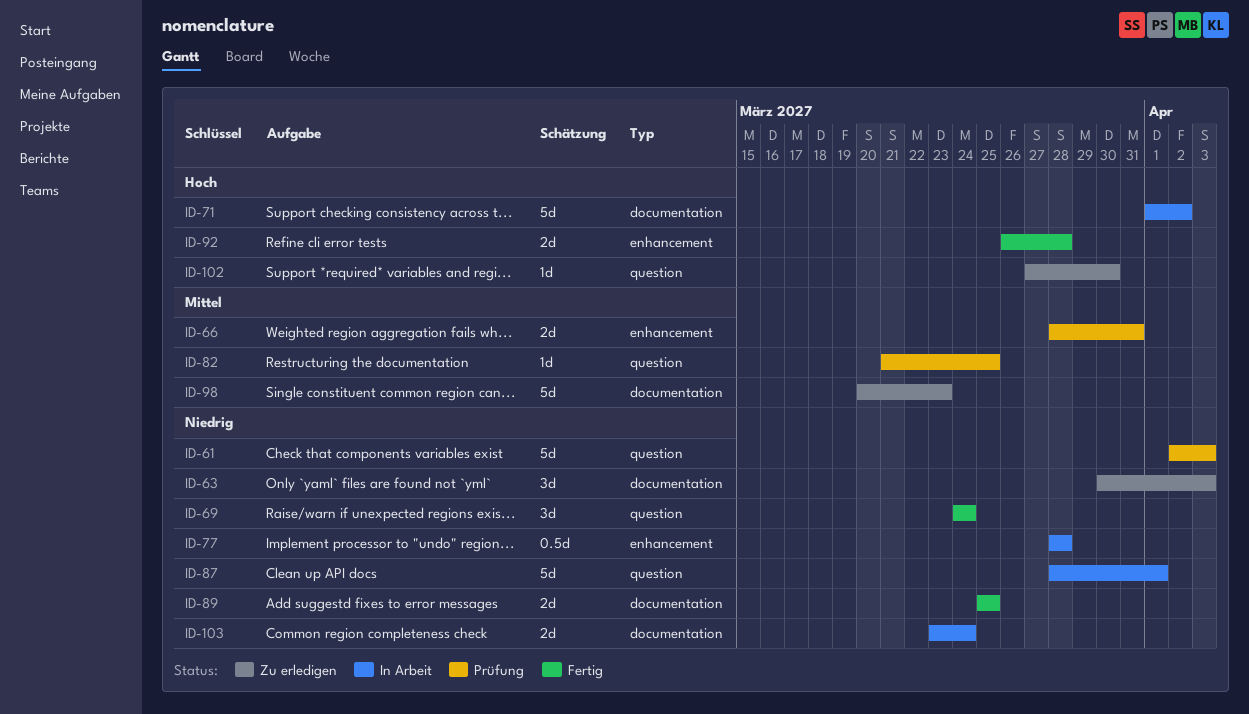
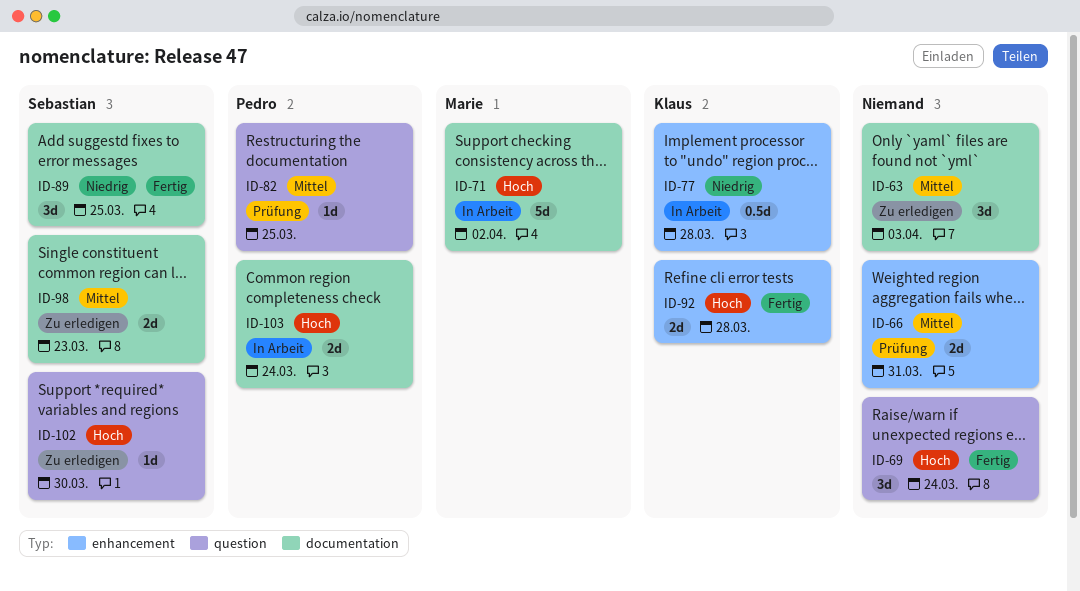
ID-61: present -> none
ID-63, priority: Niedrig -> Mittel
ID-69, priority: Niedrig -> Hoch
ID-87: present -> none
ID-89, estimate: 2d -> 3d
ID-98, estimate: 5d -> 2d
ID-103, priority: Niedrig -> Hoch

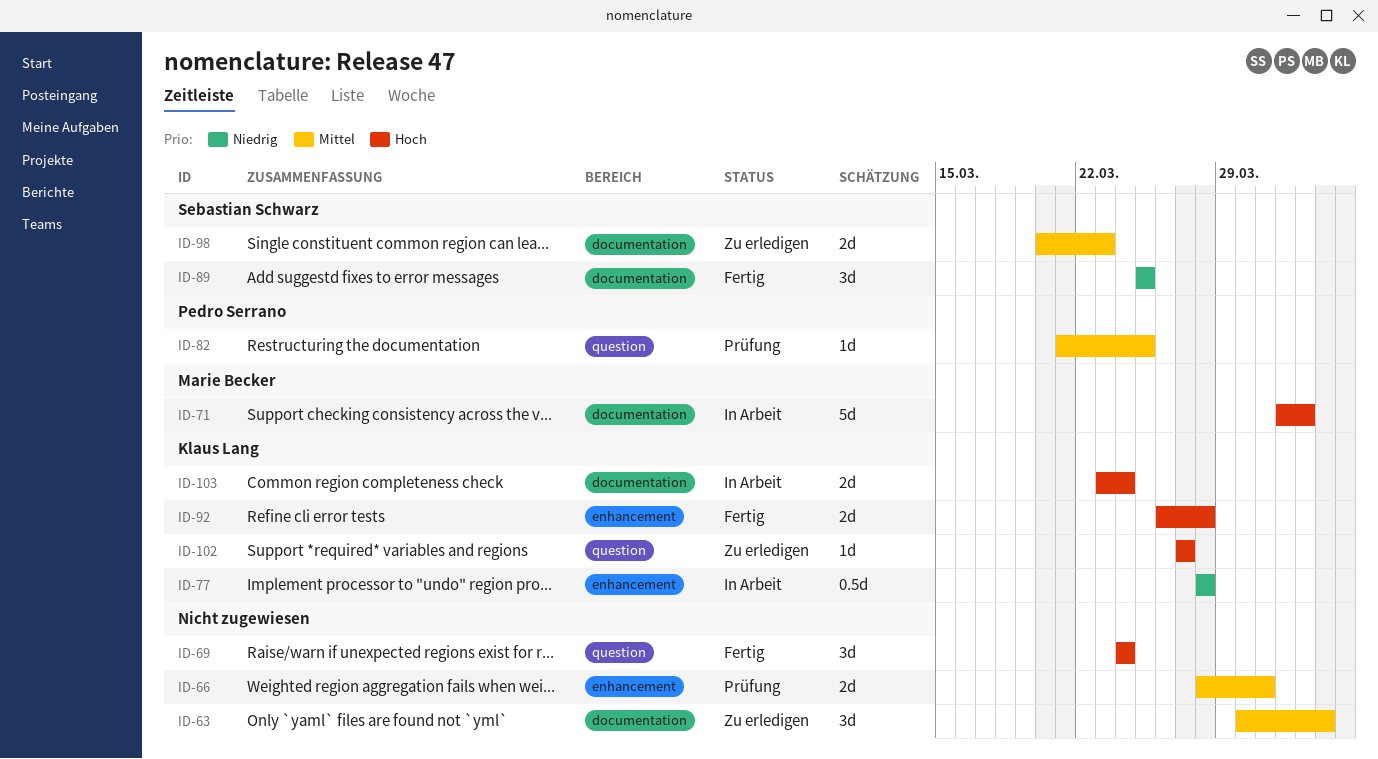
ID-102, owner: Sebastian Schwarz -> Klaus Lang
ID-102, due: Mar 30 -> Mar 27
ID-103, owner: Pedro Serrano -> Klaus Lang

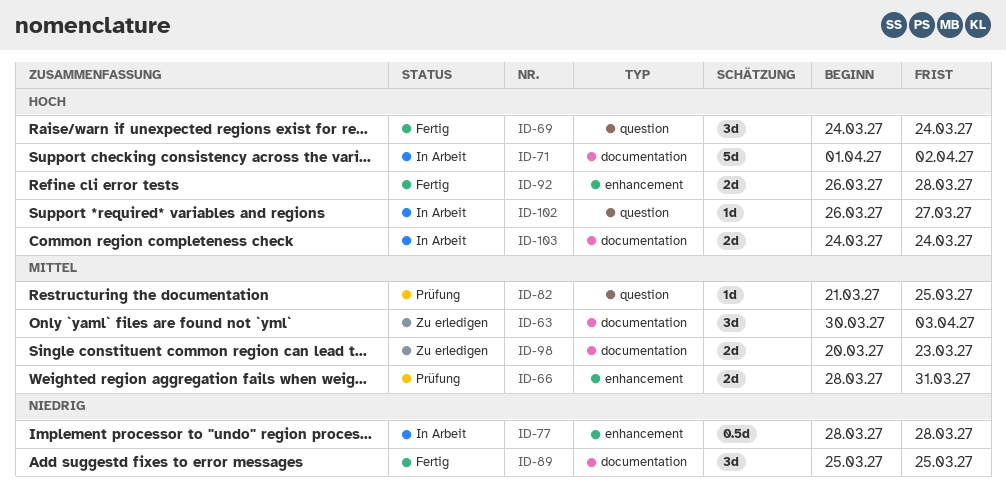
ID-102, status: Zu erledigen -> In Arbeit
ID-102, start: Mar 27 -> Mar 26
ID-103, start: Mar 23 -> Mar 24

